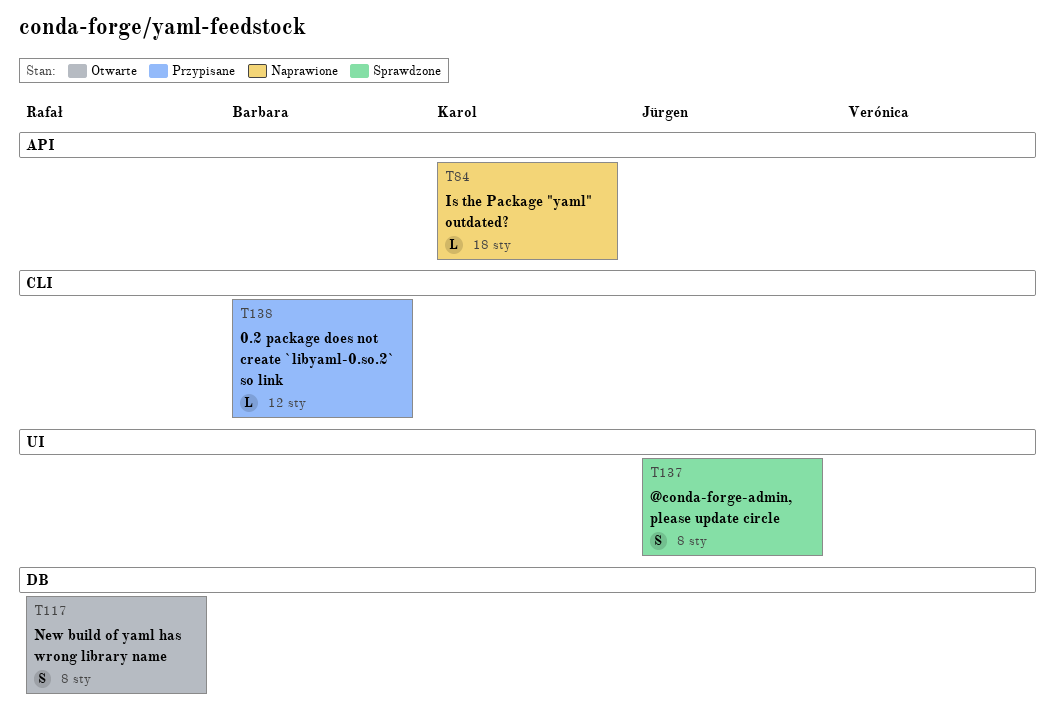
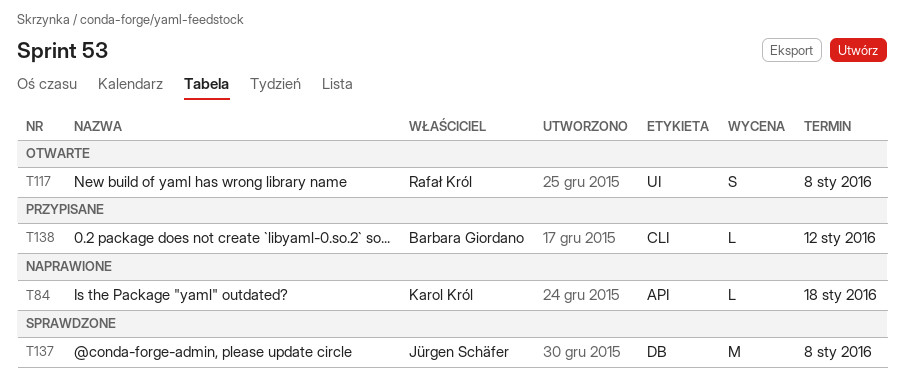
T117, label: DB -> UI
T137, label: UI -> DB
T137, estimate: S -> M

